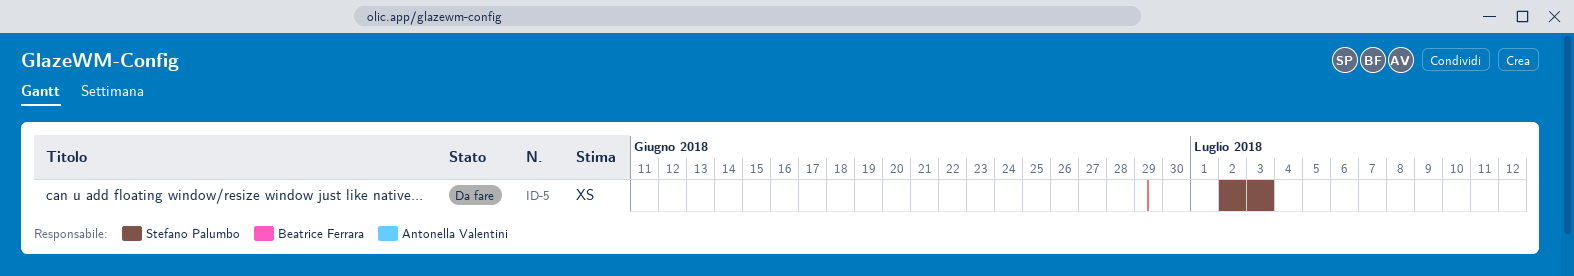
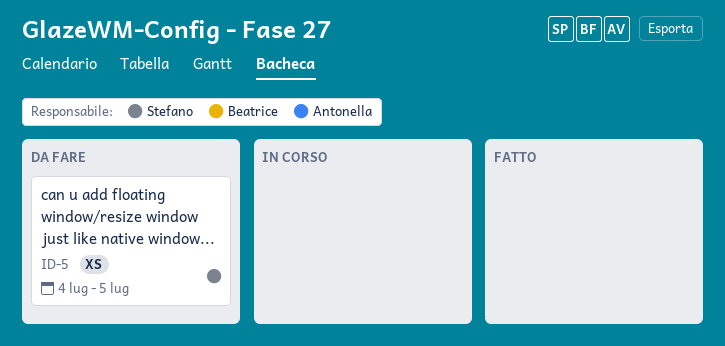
ID-5, start: Jul 2 -> Jul 4
ID-5, due: Jul 3 -> Jul 5

